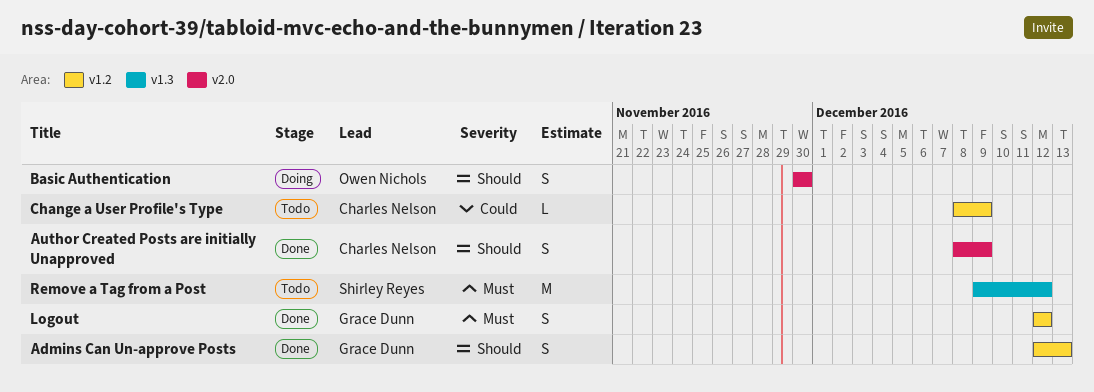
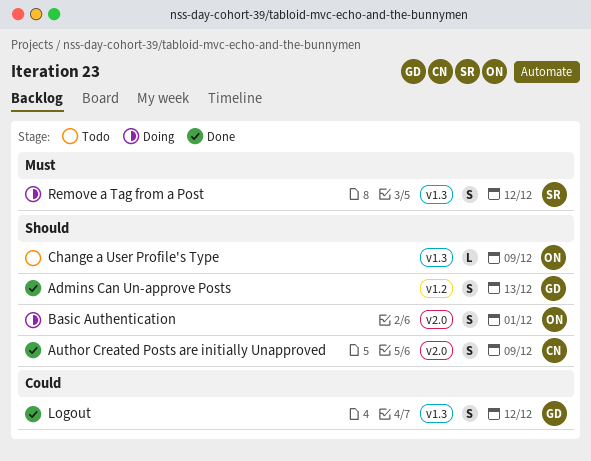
Basic Authentication, due: Nov 30 -> Dec 1
Change a User Profile's Type, owner: Charles Nelson -> Owen Nichols
Change a User Profile's Type, priority: Could -> Should
Change a User Profile's Type, label: v1.2 -> v1.3
Logout, priority: Must -> Could
Logout, label: v1.2 -> v1.3
Remove a Tag from a Post, status: Todo -> Doing
Remove a Tag from a Post, estimate: M -> S

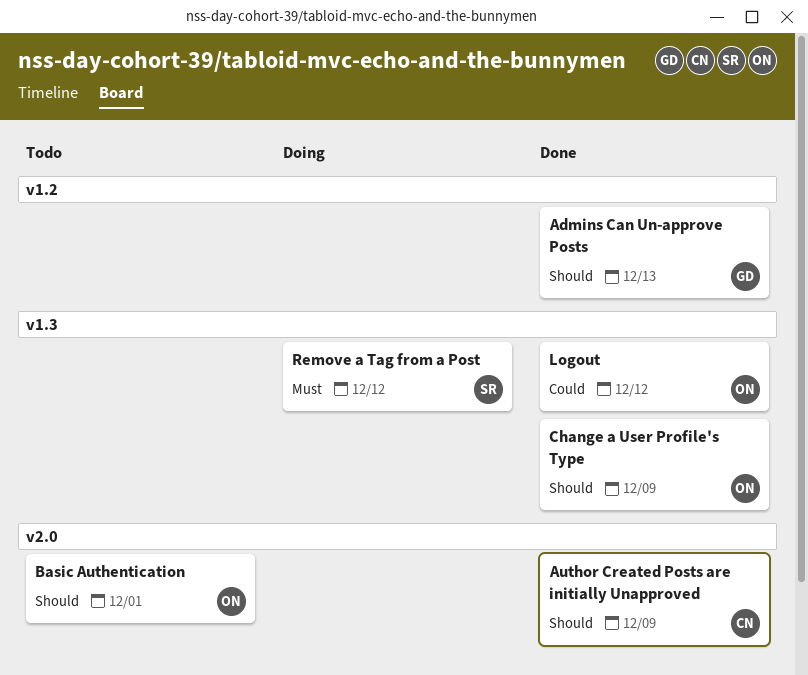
Basic Authentication, status: Doing -> Todo
Change a User Profile's Type, status: Todo -> Done
Logout, owner: GD -> ON

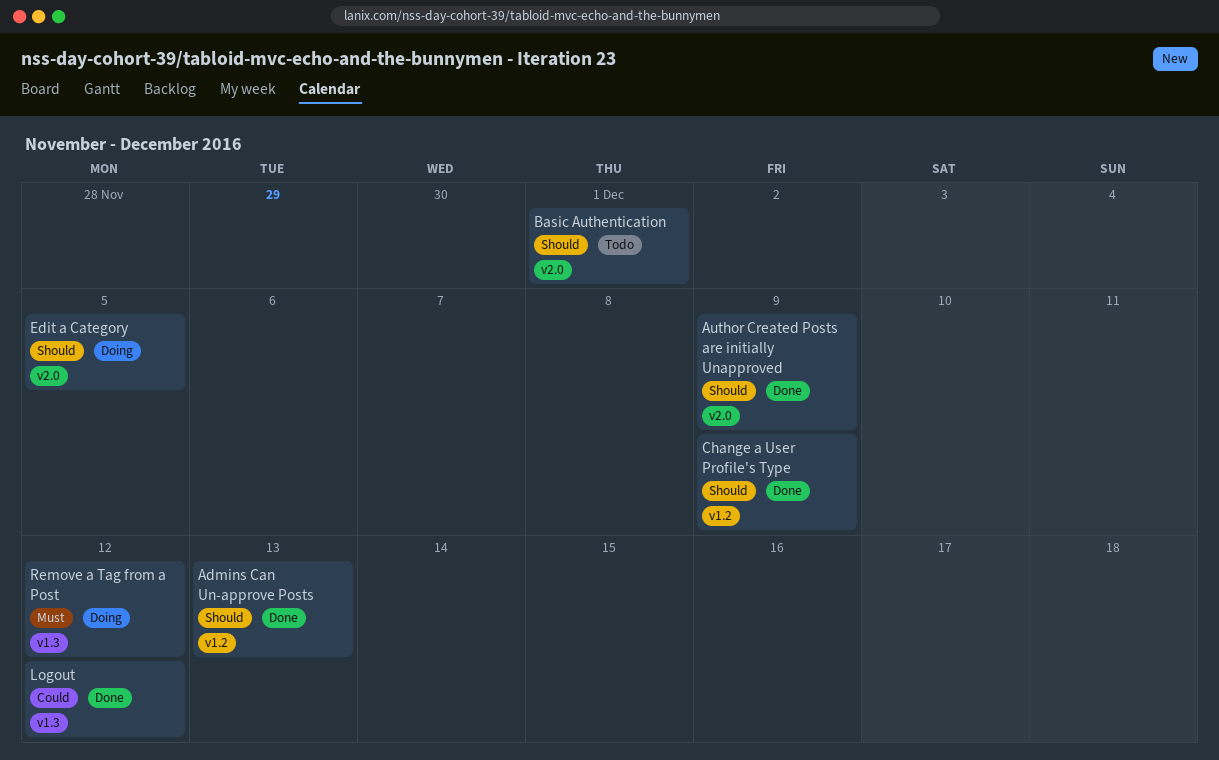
Change a User Profile's Type, label: v1.3 -> v1.2
Edit a Category: none -> present

